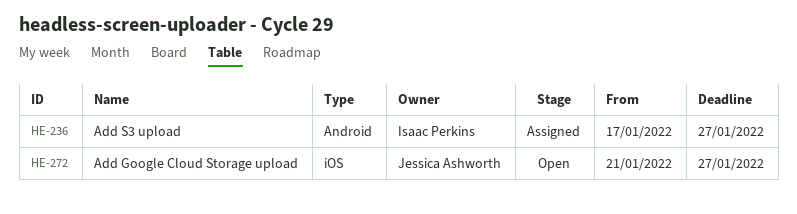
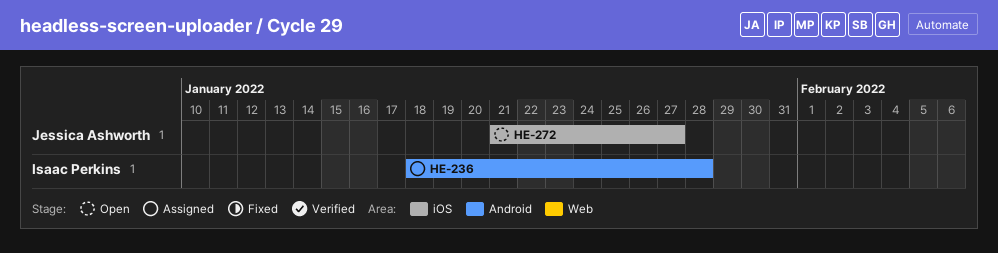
HE-236, start: Jan 17 -> Jan 18
HE-236, due: Jan 27 -> Jan 28

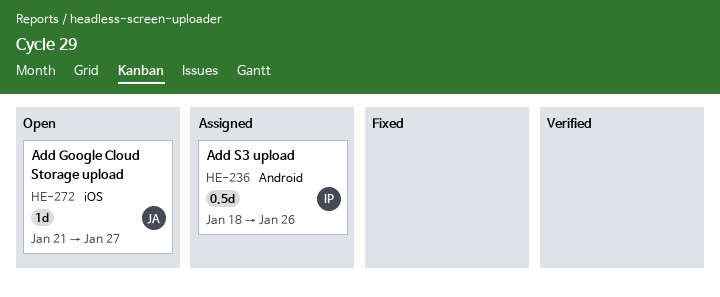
HE-236, due: Jan 28 -> Jan 26

